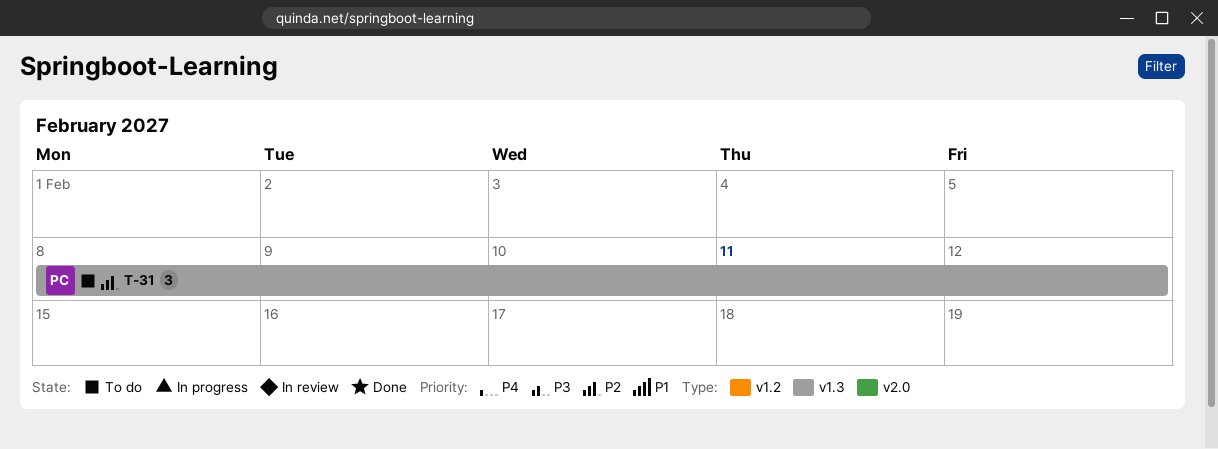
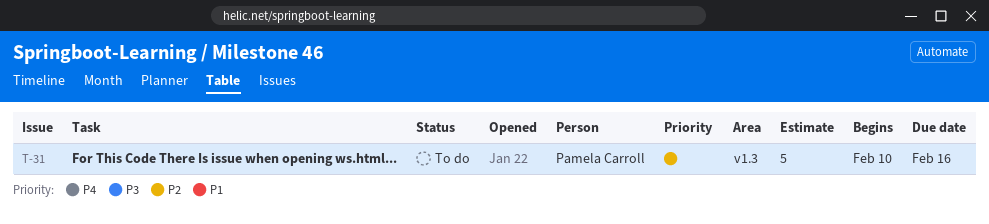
T-31, estimate: 3 -> 5
T-31, start: Feb 8 -> Feb 10
T-31, due: Feb 12 -> Feb 16

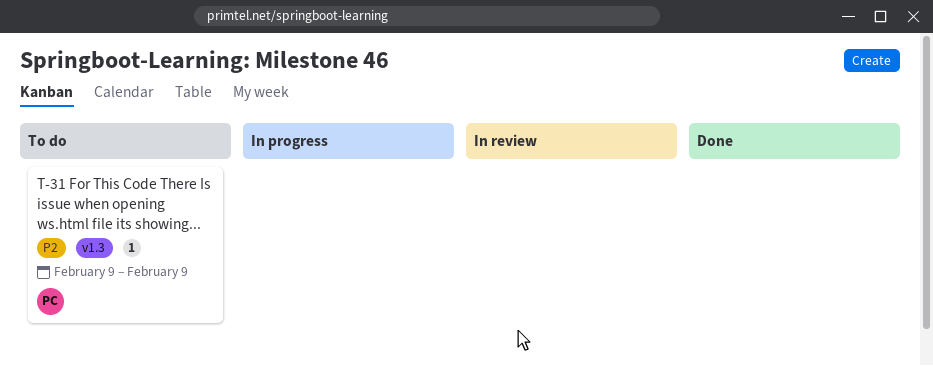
T-31, estimate: 5 -> 1
T-31, start: Feb 10 -> Feb 9
T-31, due: Feb 16 -> Feb 9

